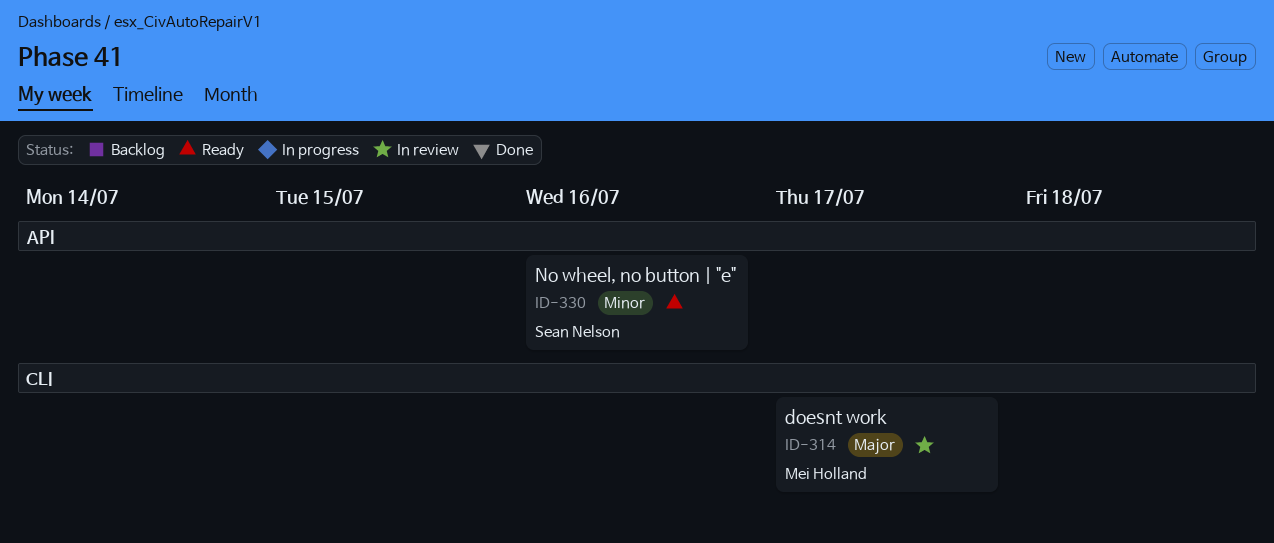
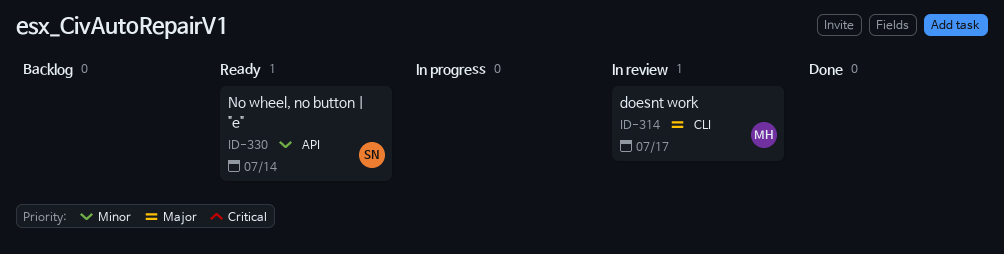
ID-330, due: Jul 16 -> Jul 14

